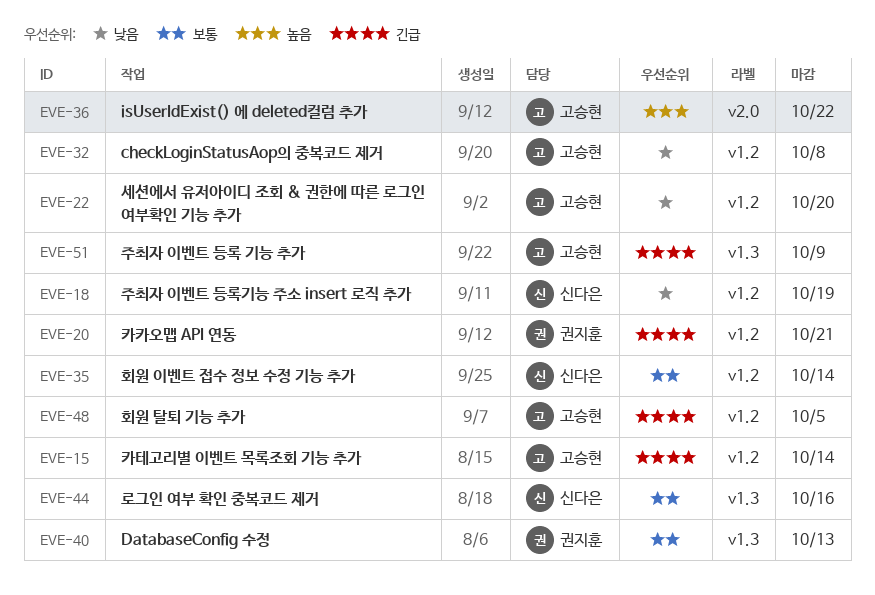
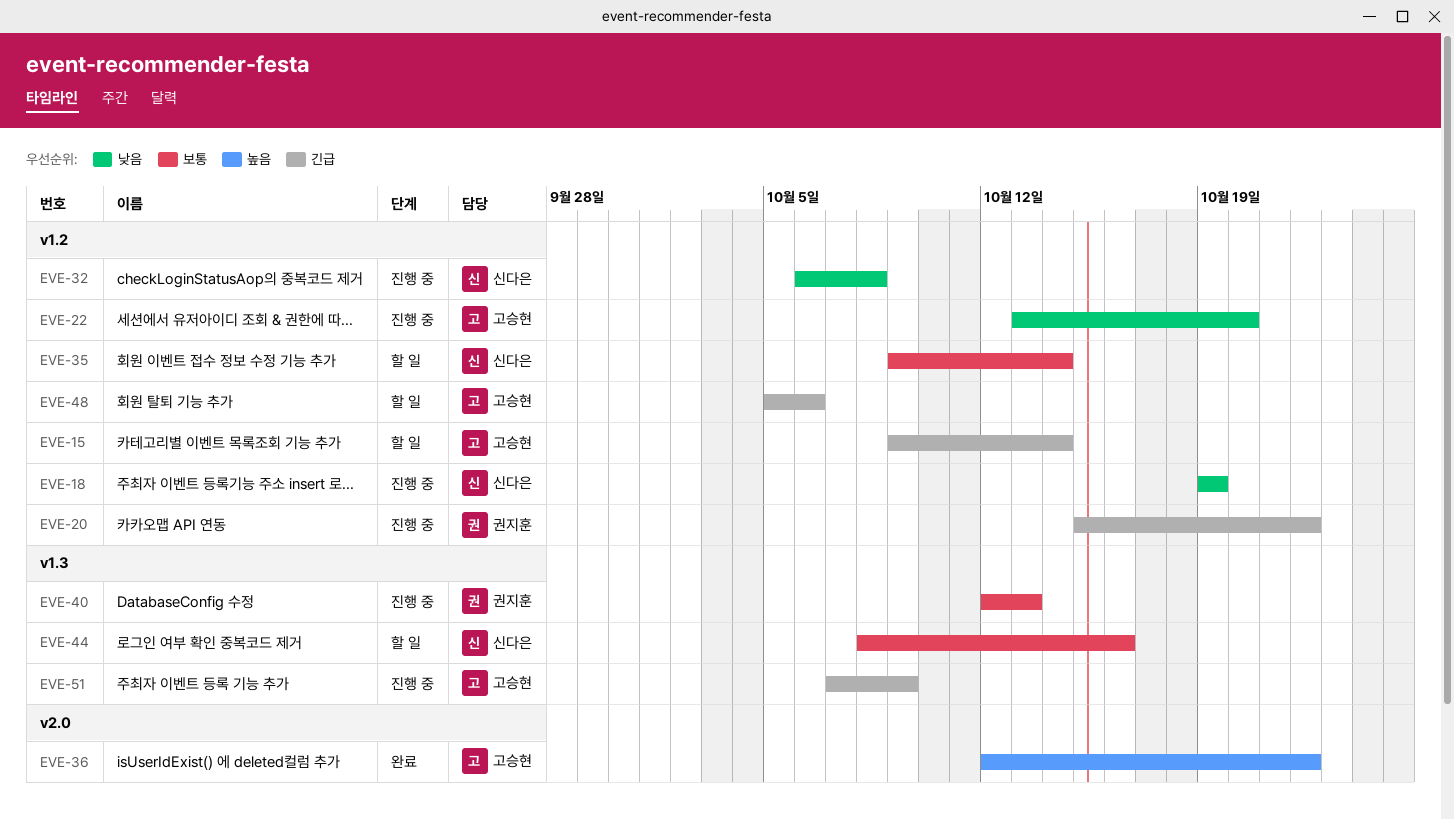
EVE-20, due: Oct 21 -> Oct 22
EVE-32, owner: 고승현 -> 신다은
EVE-48, due: Oct 5 -> Oct 6

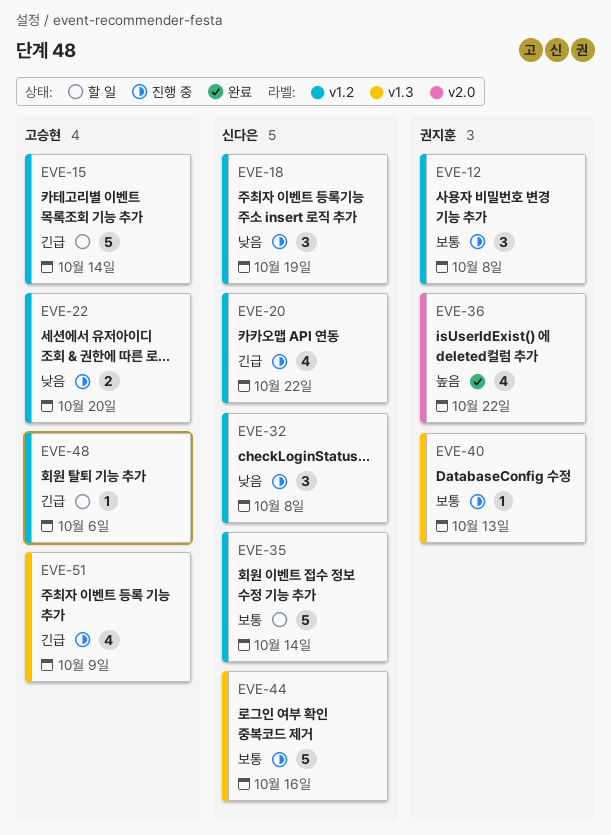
EVE-12: none -> present
EVE-20, owner: 권지훈 -> 신다은
EVE-36, owner: 고승현 -> 권지훈
EVE-44, status: 할 일 -> 진행 중

